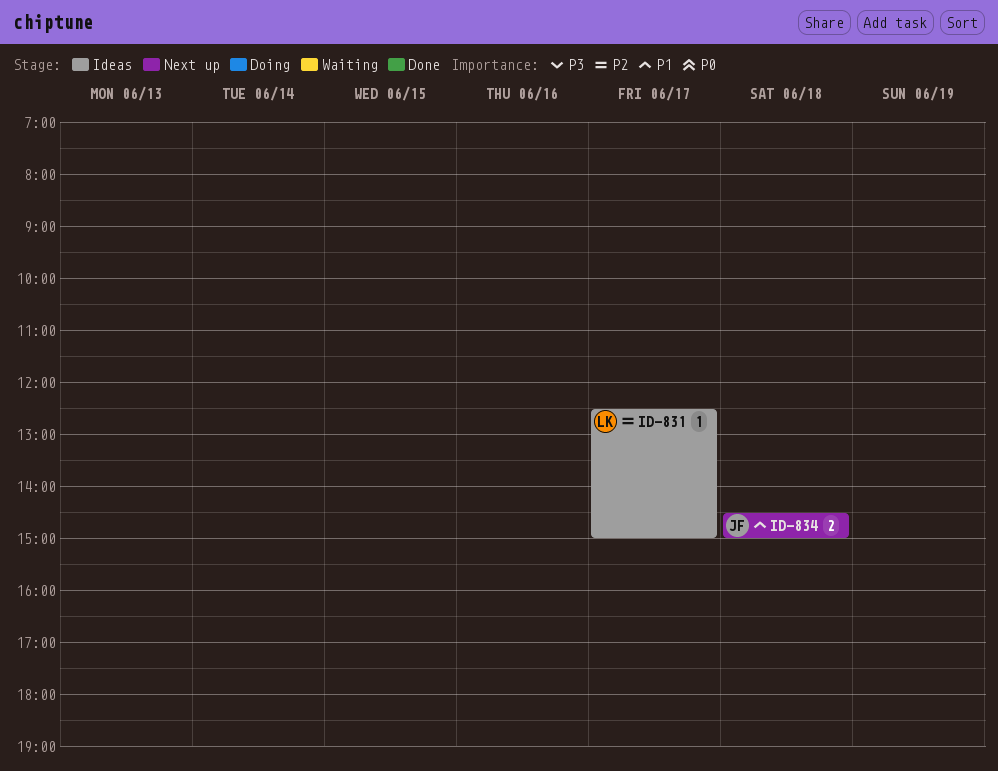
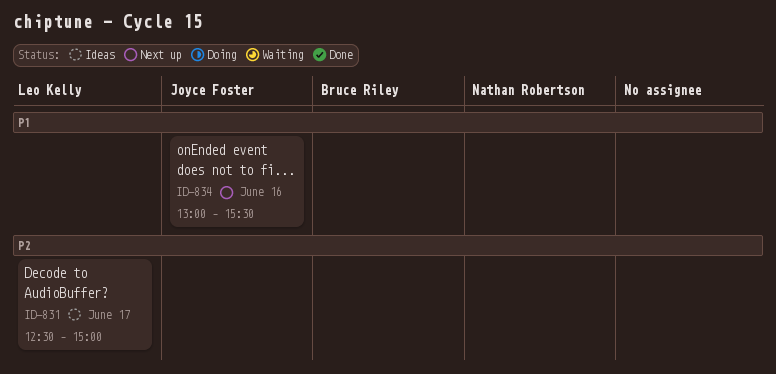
ID-834, day: Jun 18 -> Jun 16
ID-834, begins: 14:30 -> 13:00
ID-834, ends: 15:00 -> 15:30

